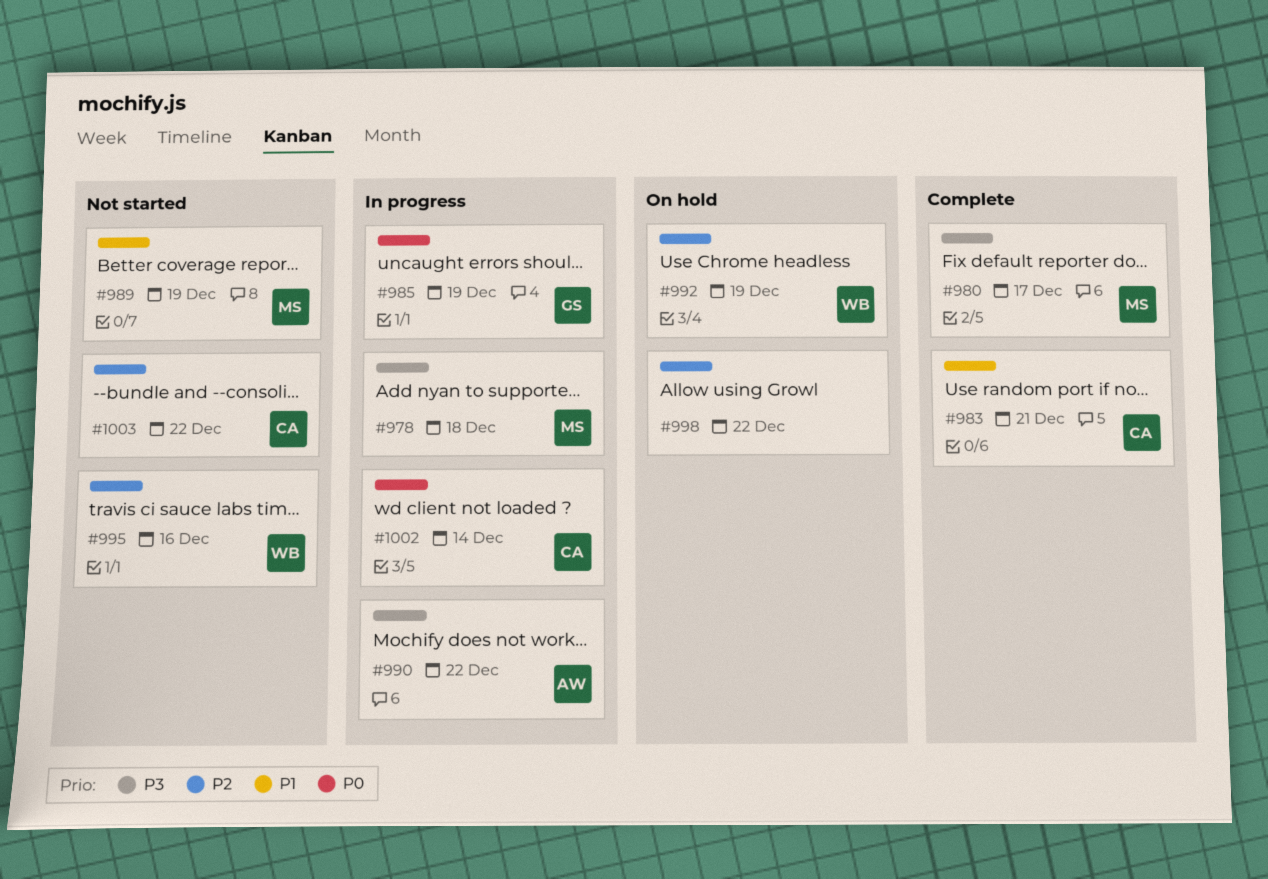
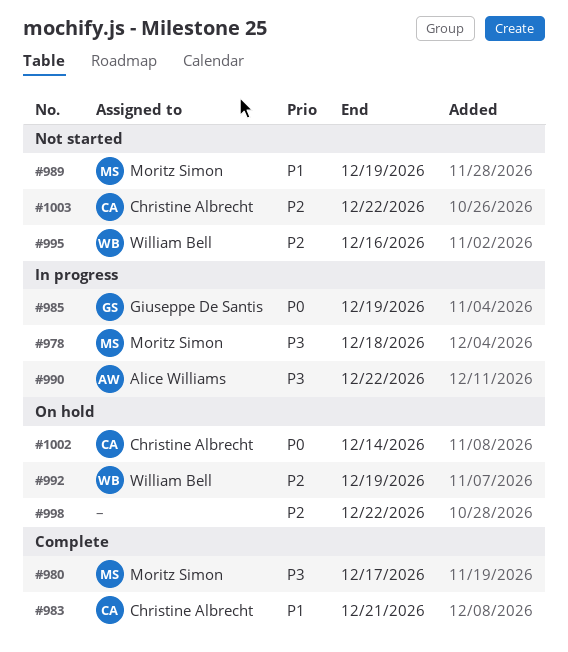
#1002, status: In progress -> On hold

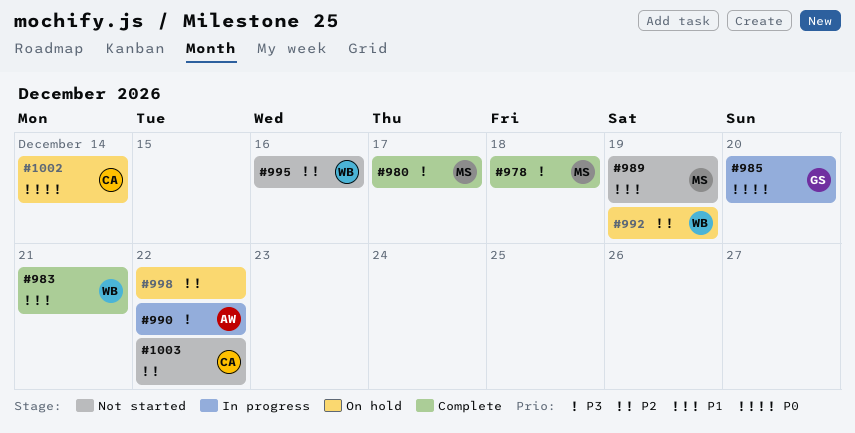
#978, status: In progress -> Complete
#983, owner: Christine Albrecht -> William Bell
#985, due: Dec 19 -> Dec 20

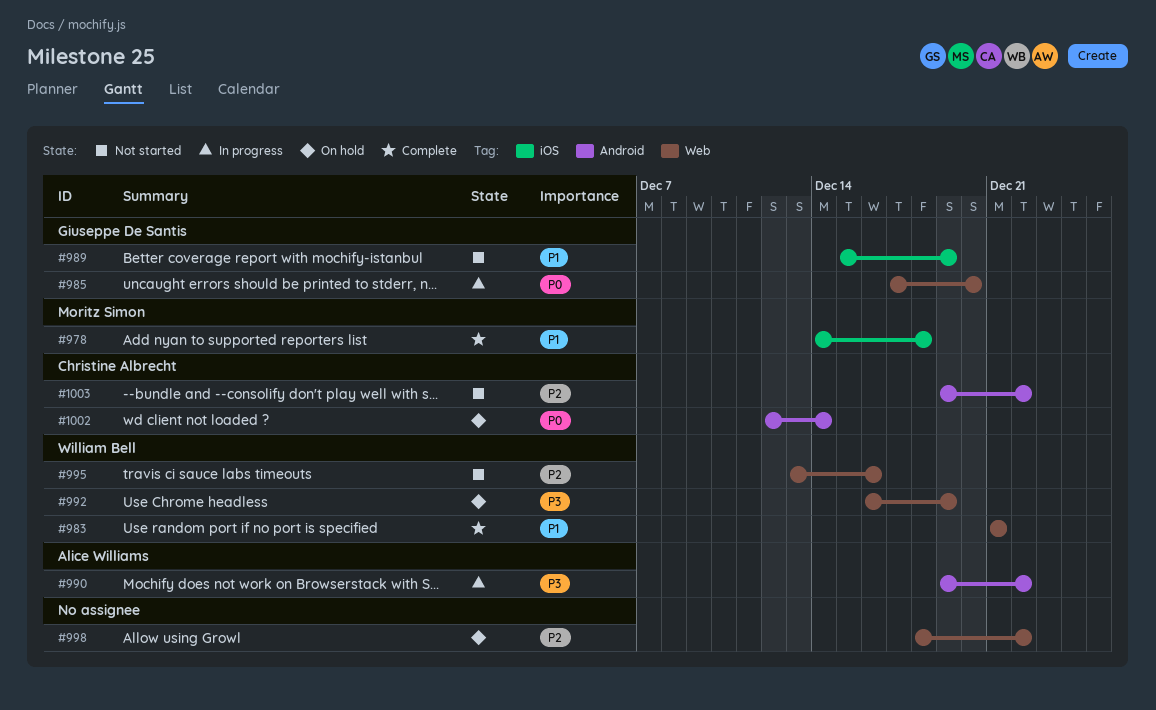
#978, priority: P3 -> P1
#980: present -> none
#989, owner: Moritz Simon -> Giuseppe De Santis
#992, priority: P2 -> P3

